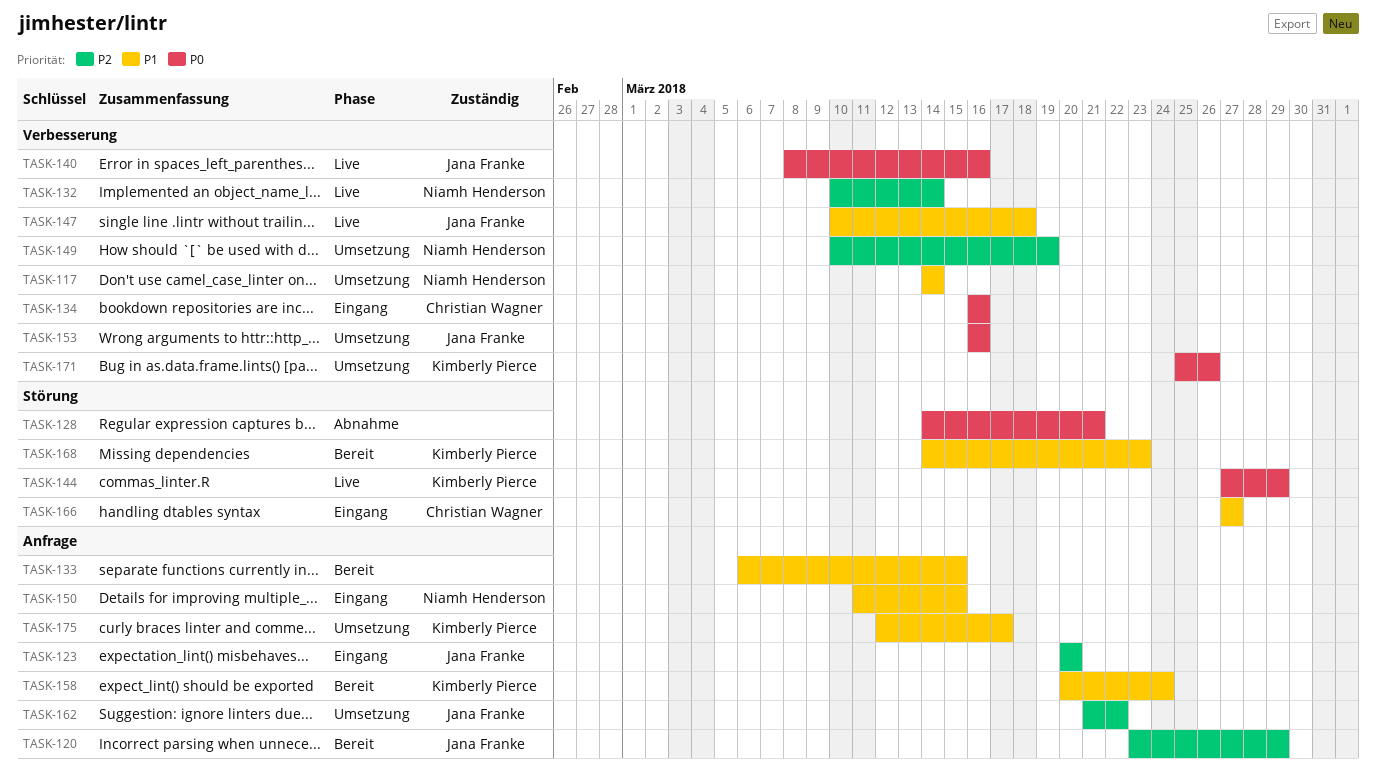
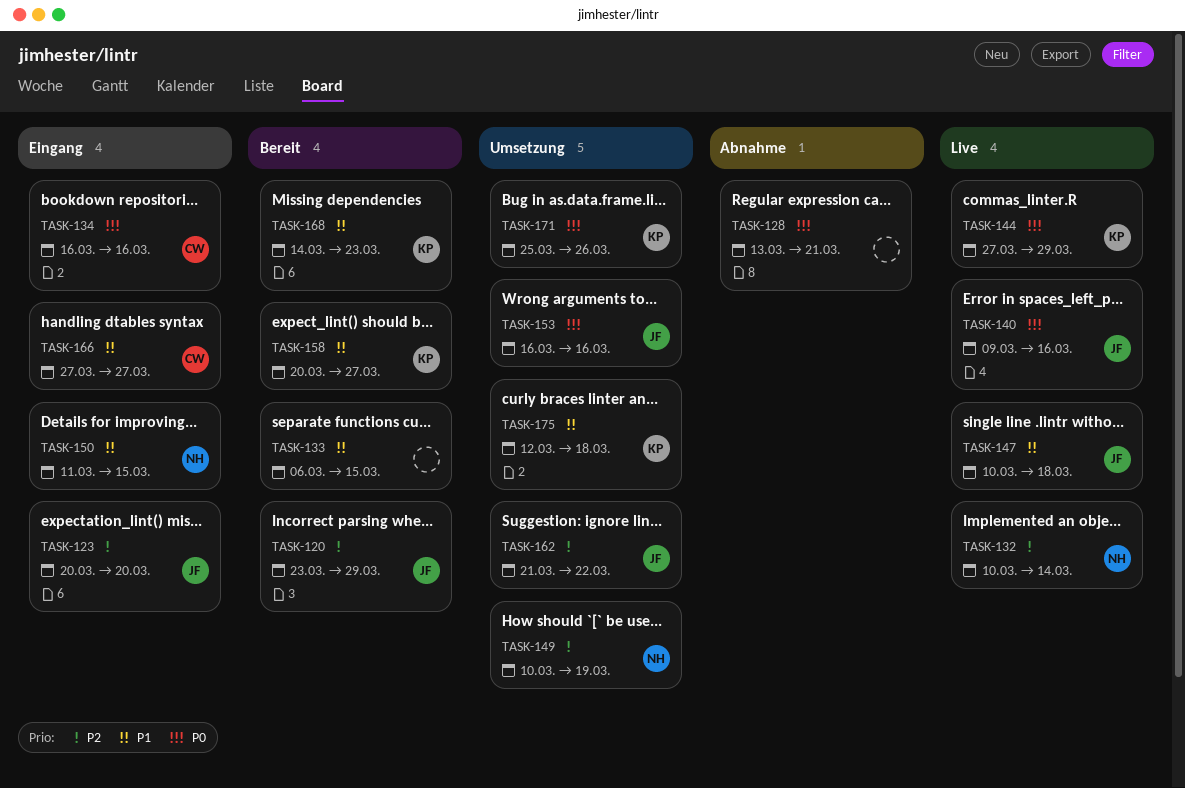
TASK-117: present -> none
TASK-128, start: Mar 14 -> Mar 13
TASK-140, start: Mar 8 -> Mar 9
TASK-158, due: Mar 24 -> Mar 27
TASK-175, due: Mar 17 -> Mar 18

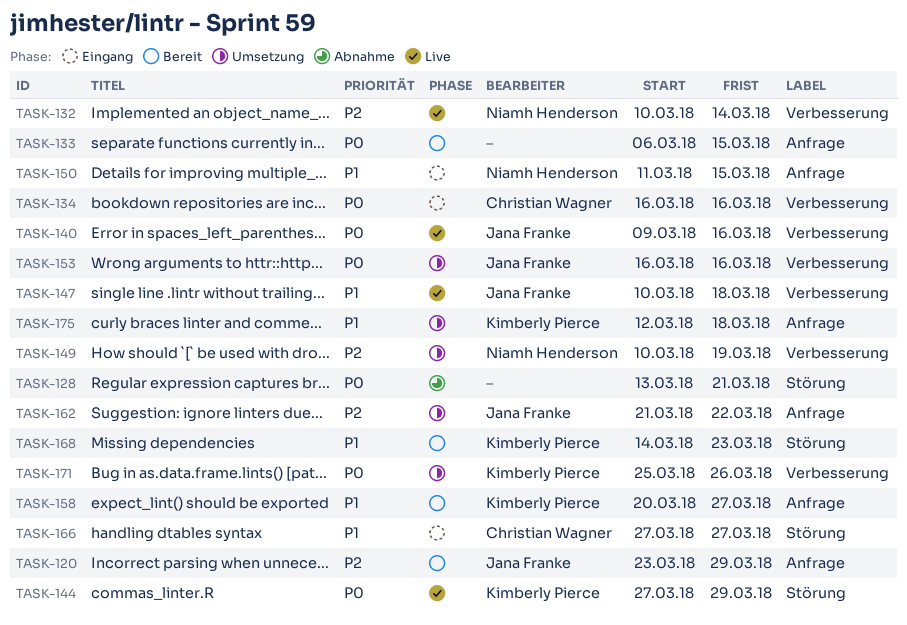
TASK-123: present -> none
TASK-133, priority: P1 -> P0

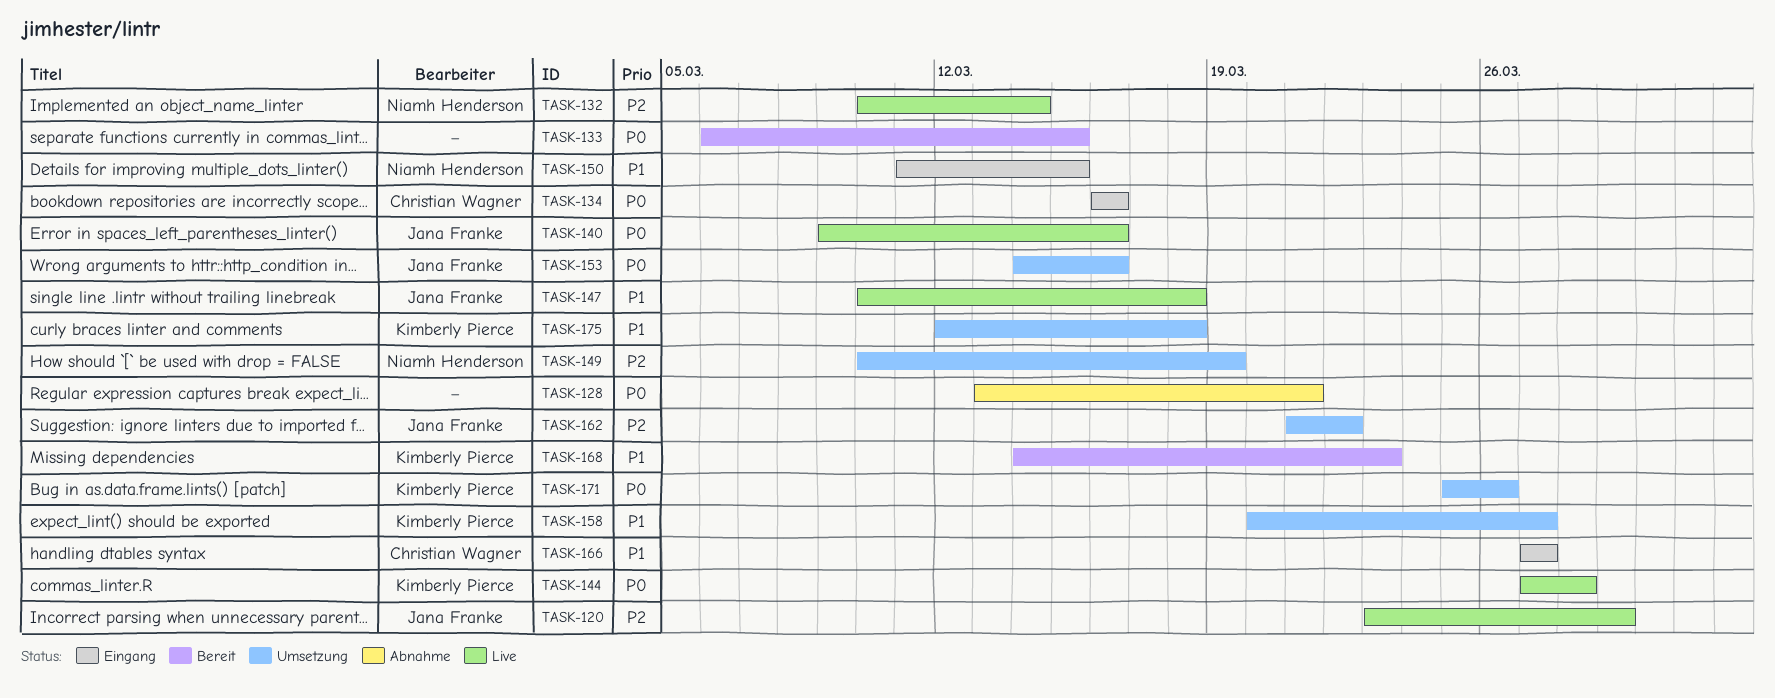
TASK-120, status: Bereit -> Live
TASK-144, due: Mar 29 -> Mar 28
TASK-153, start: Mar 16 -> Mar 14
TASK-158, status: Bereit -> Umsetzung

